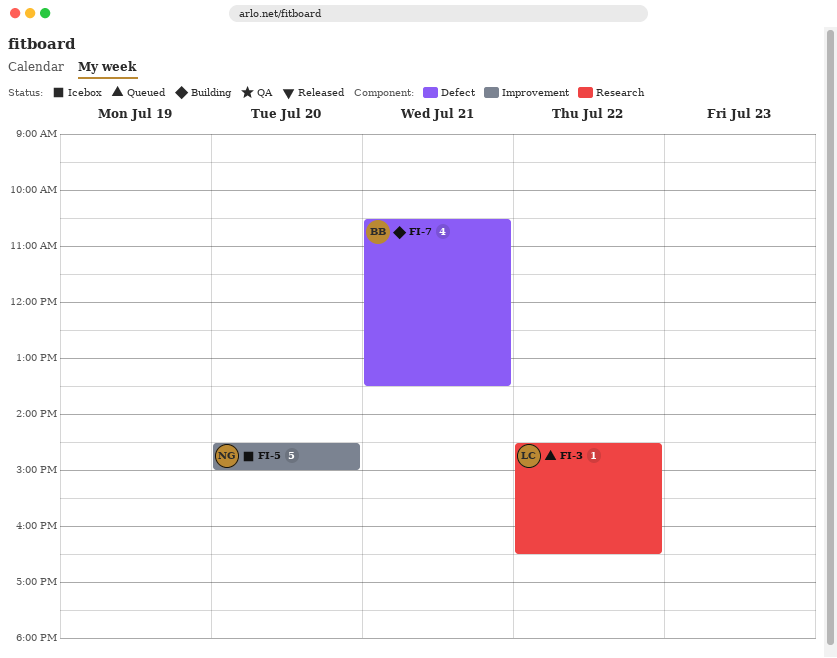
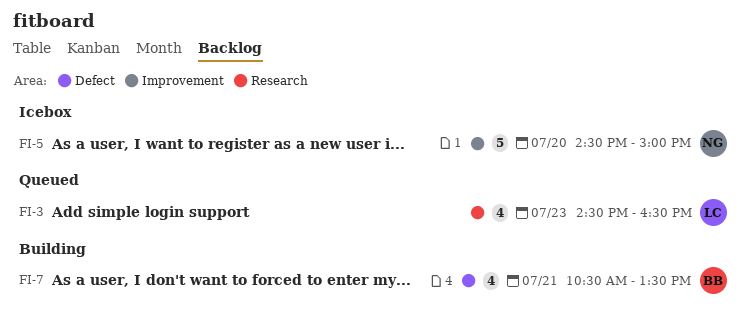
FI-3, estimate: 1 -> 4
FI-3, day: Jul 22 -> Jul 23

